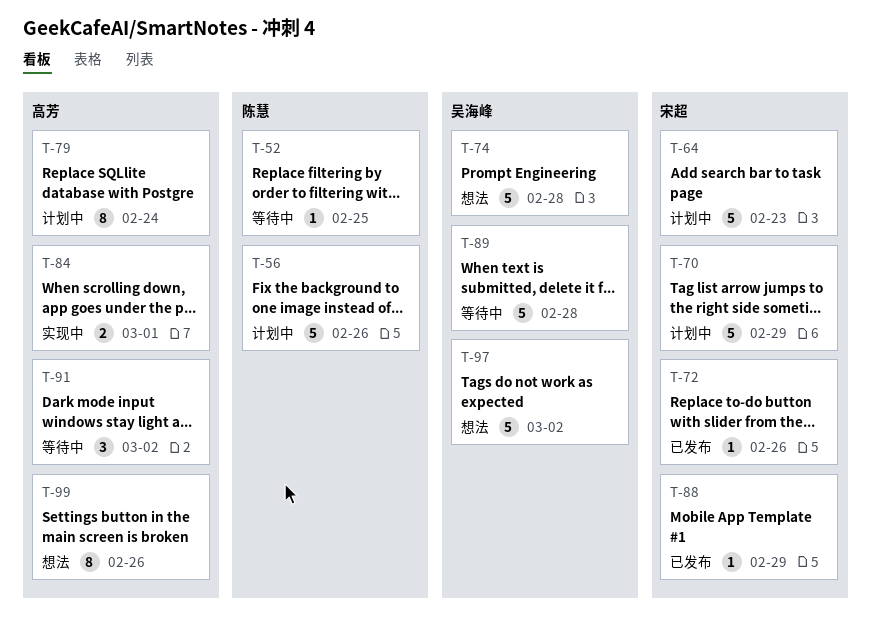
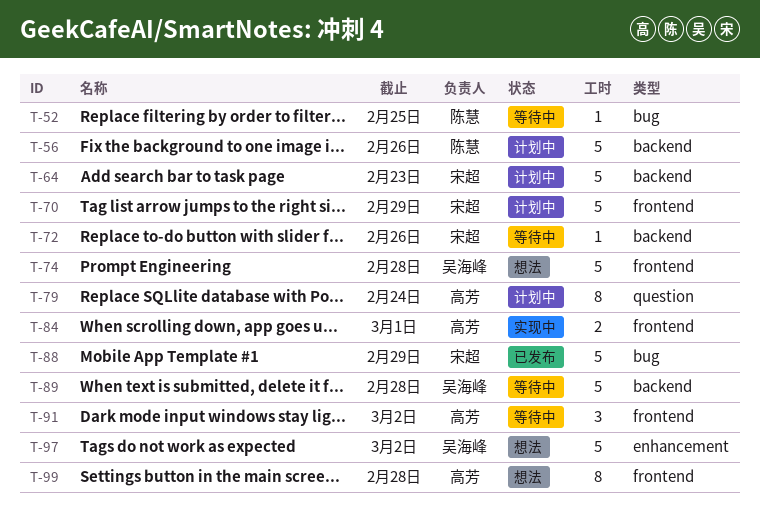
T-72, status: 已发布 -> 等待中
T-88, estimate: 1 -> 5
T-99, due: Feb 26 -> Feb 28

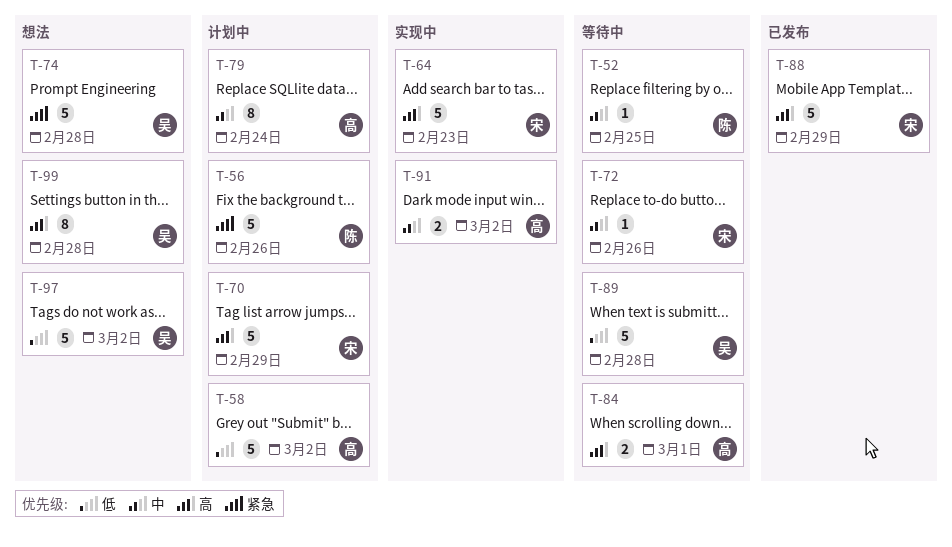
T-58: none -> present
T-64, status: 计划中 -> 实现中
T-84, status: 实现中 -> 等待中
T-91, status: 等待中 -> 实现中
T-91, estimate: 3 -> 2
T-99, owner: 高芳 -> 吴海峰

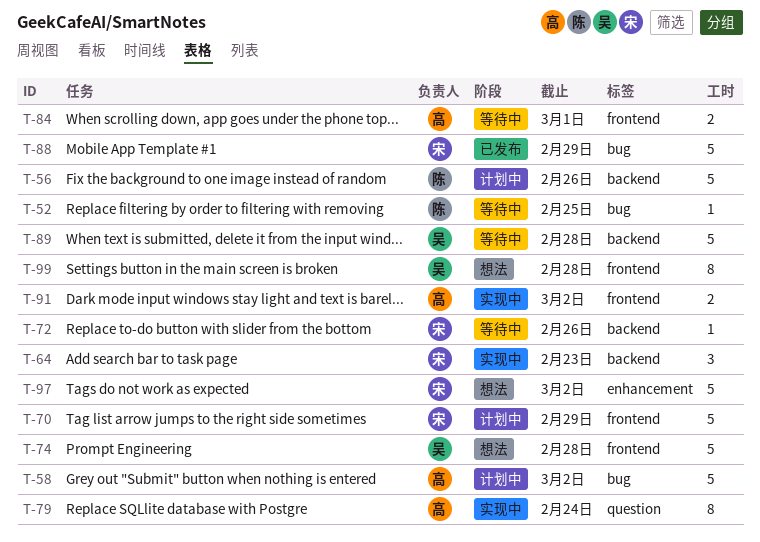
T-64, estimate: 5 -> 3
T-79, status: 计划中 -> 实现中
T-97, owner: 吴 -> 宋

